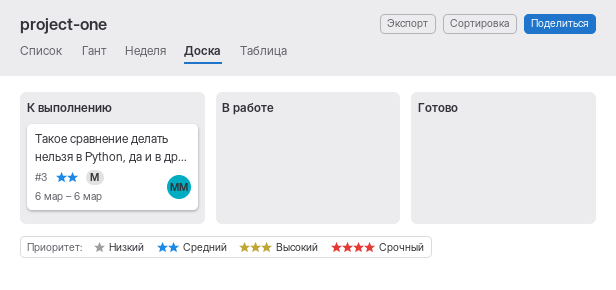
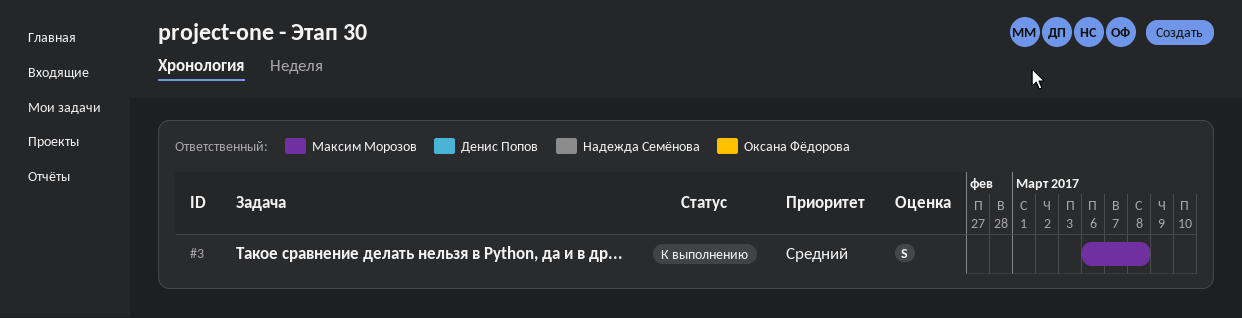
#3, estimate: M -> S
#3, due: Mar 6 -> Mar 8

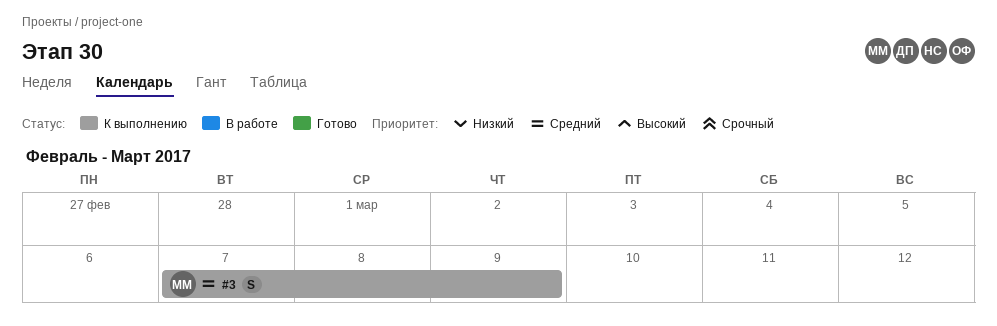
#3, start: Mar 6 -> Mar 7
#3, due: Mar 8 -> Mar 9

